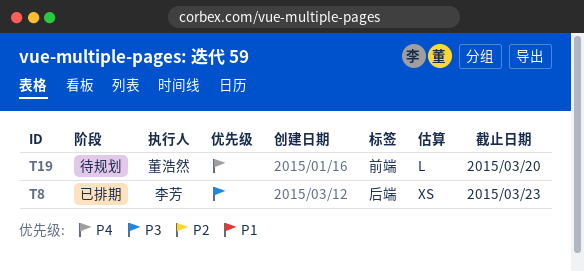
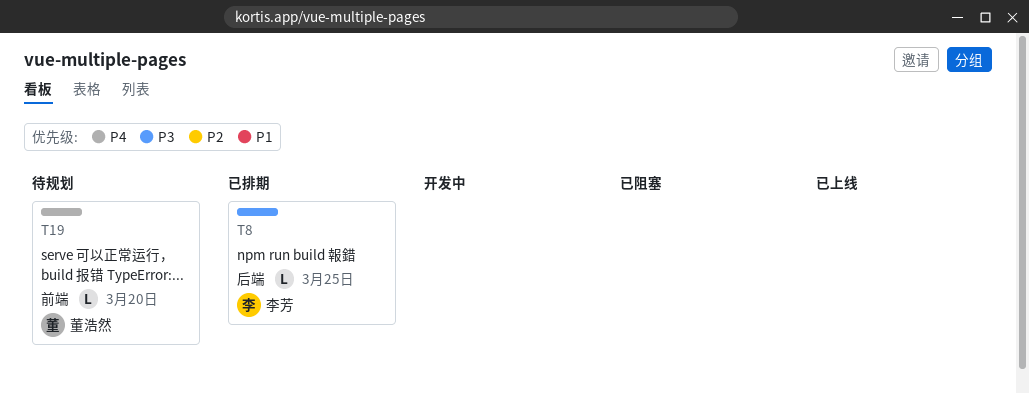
T8, estimate: XS -> L
T8, due: Mar 23 -> Mar 25

